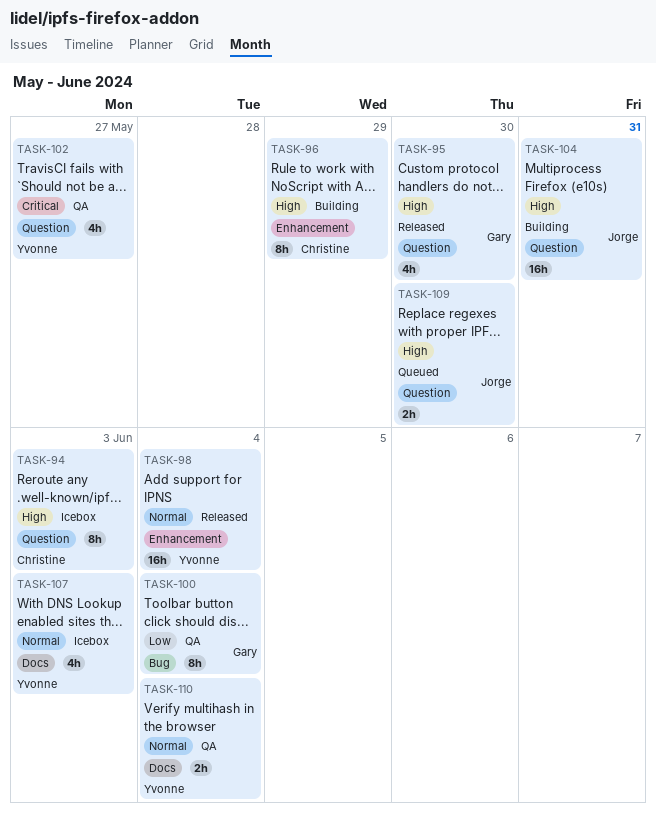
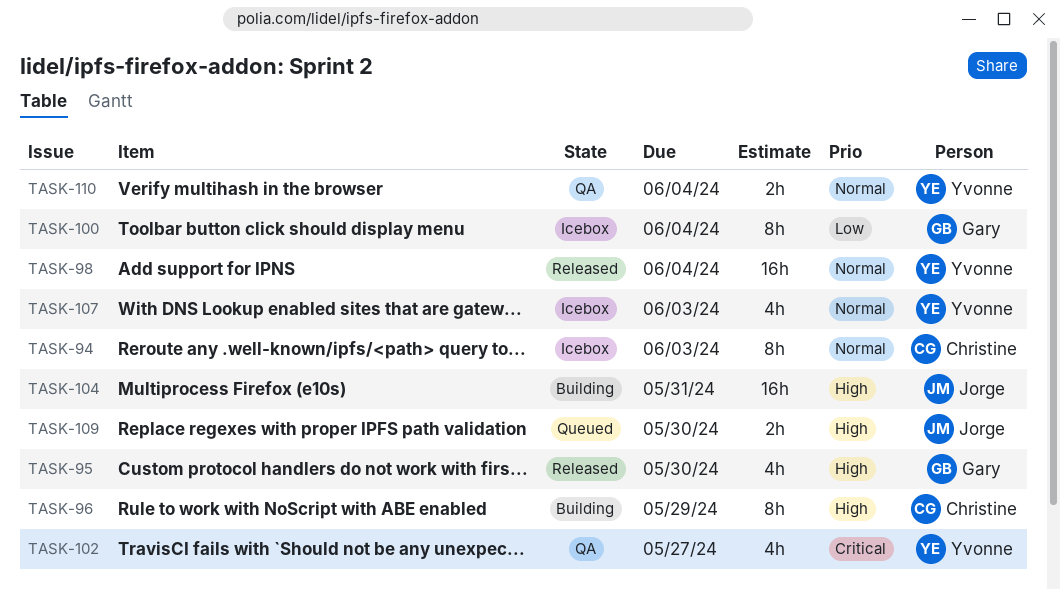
TASK-94, priority: High -> Normal
TASK-100, status: QA -> Icebox

